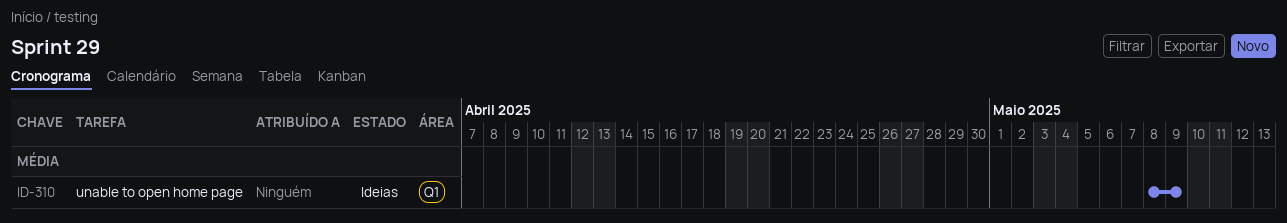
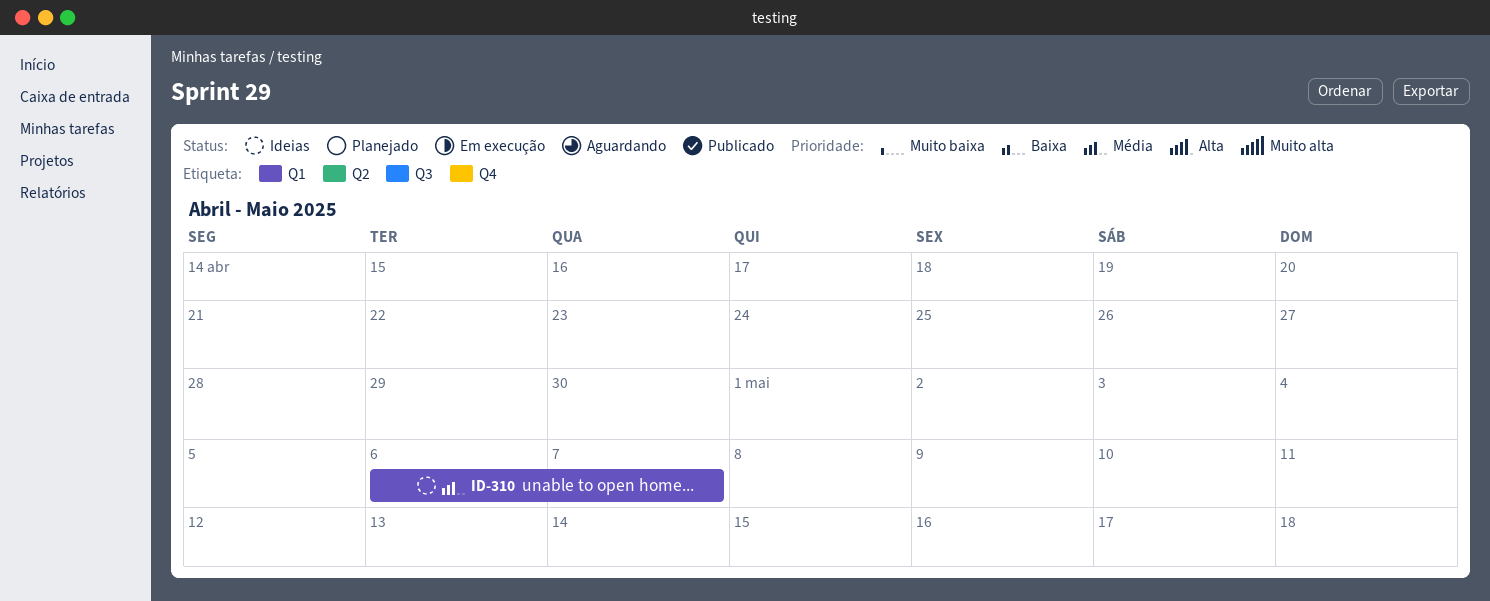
ID-310, start: May 8 -> May 6
ID-310, due: May 9 -> May 7

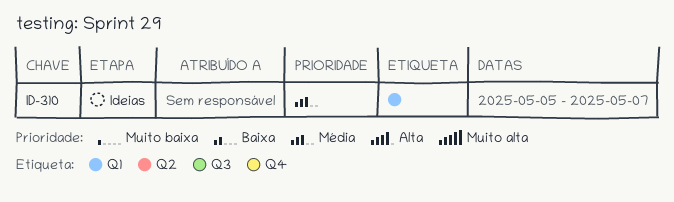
ID-310, start: May 6 -> May 5

